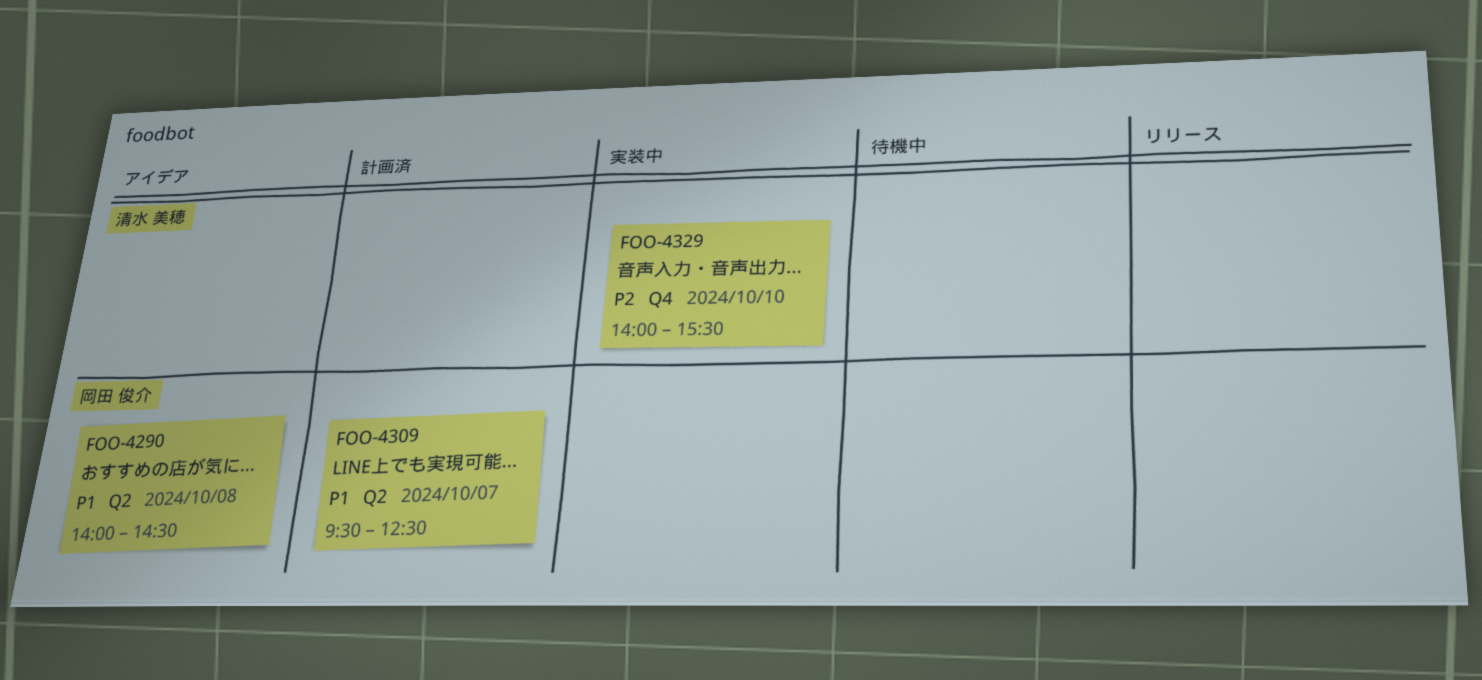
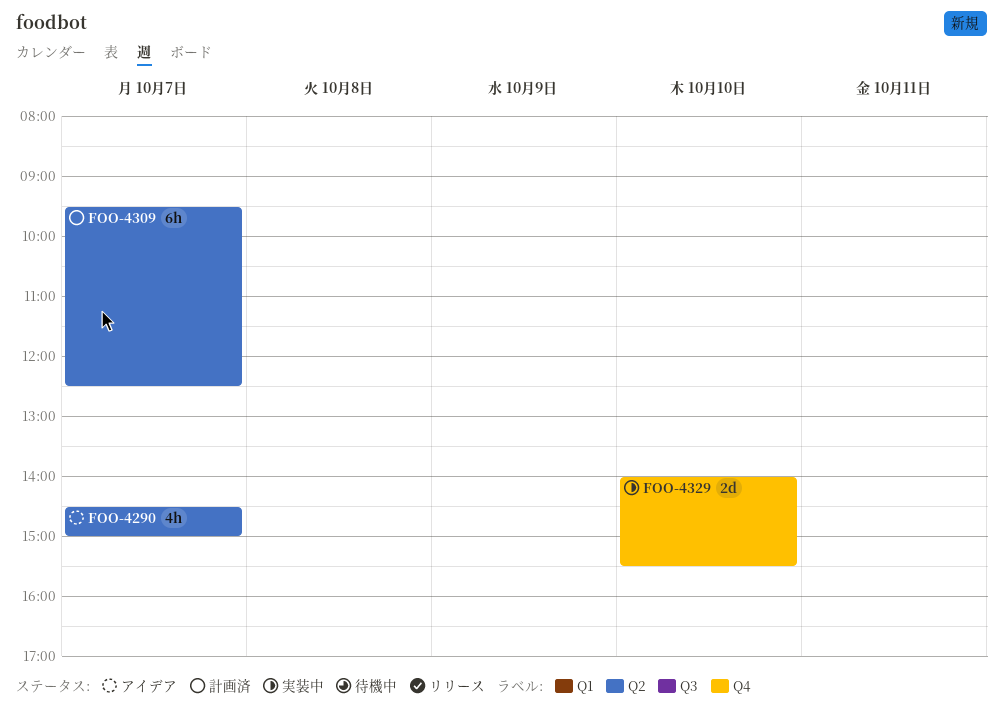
FOO-4290, day: Oct 8 -> Oct 7
FOO-4290, begins: 14:00 -> 14:30
FOO-4290, ends: 14:30 -> 15:00

